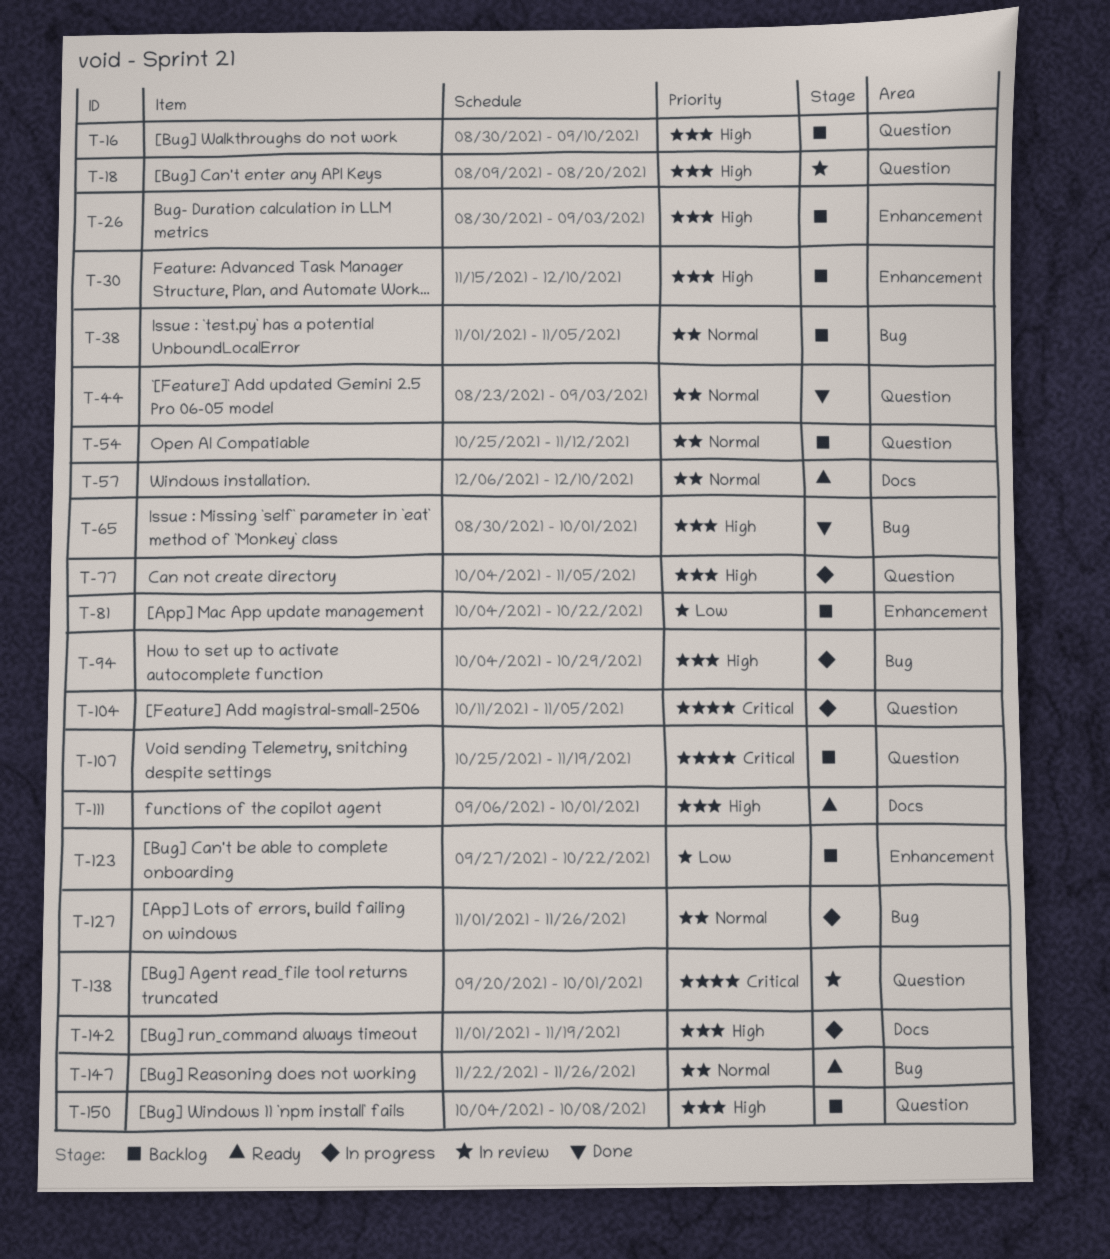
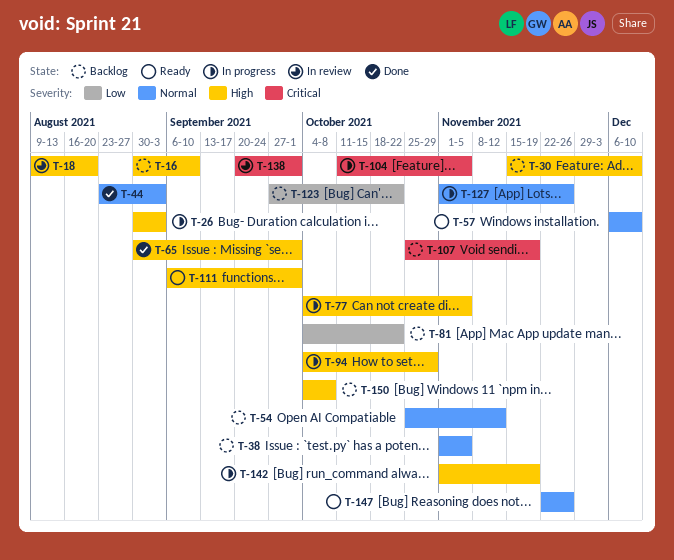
T-26, status: Backlog -> In progress

